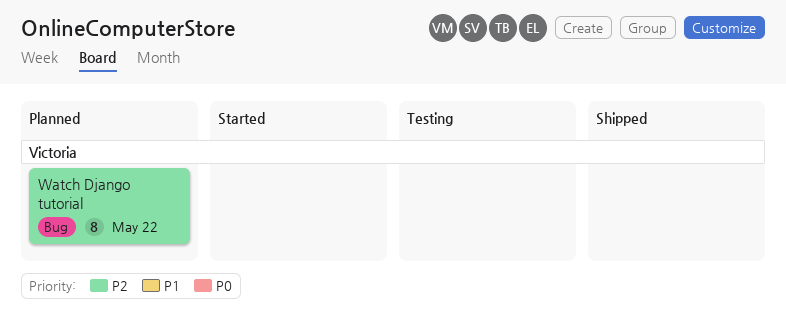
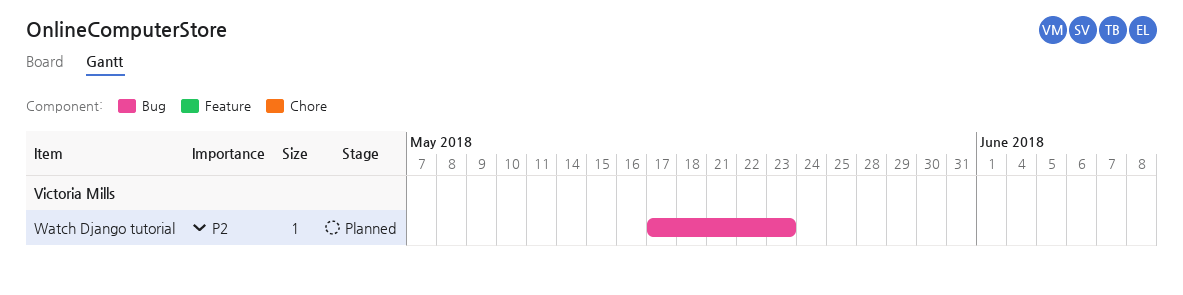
Watch Django tutorial, estimate: 8 -> 1
Watch Django tutorial, due: May 22 -> May 23

